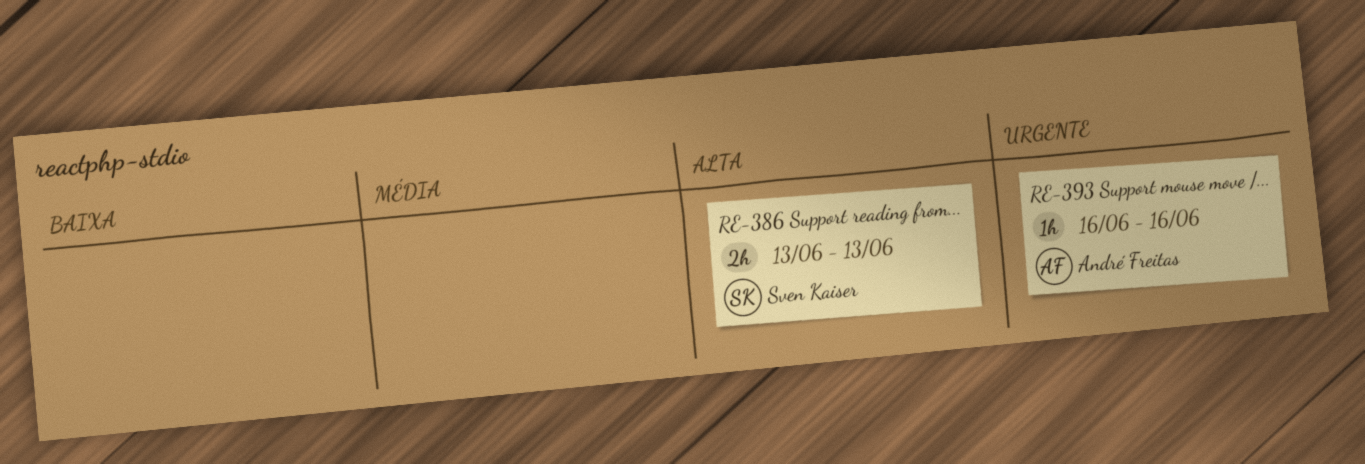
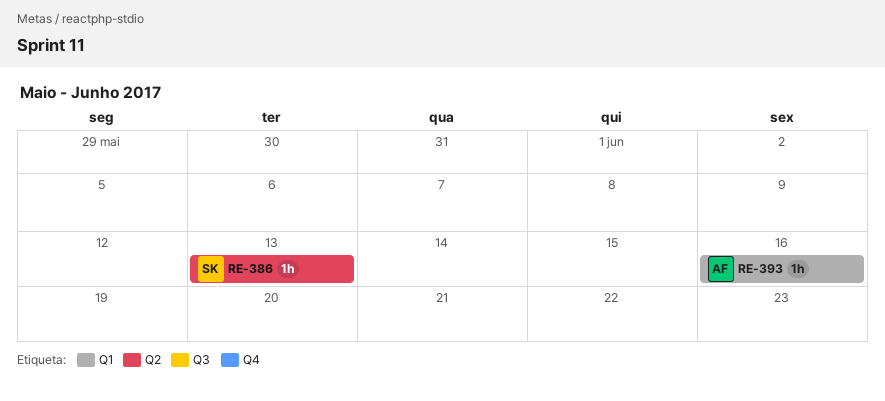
RE-386, estimate: 2h -> 1h

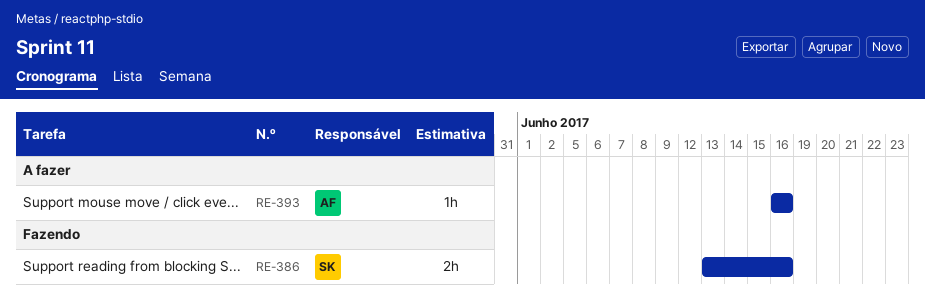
RE-386, estimate: 1h -> 2h
RE-386, due: Jun 13 -> Jun 16

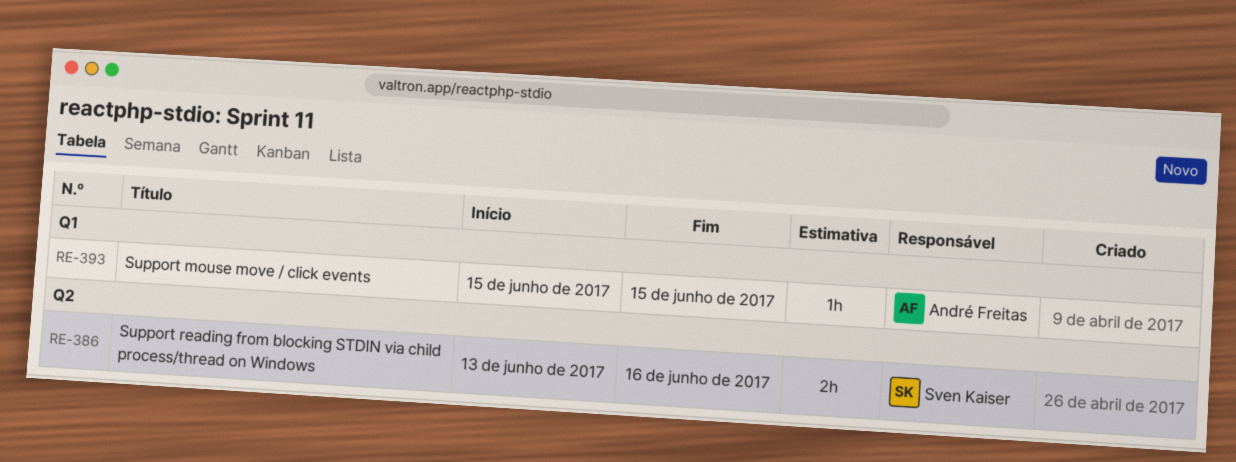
RE-393, start: Jun 16 -> Jun 15
RE-393, due: Jun 16 -> Jun 15

